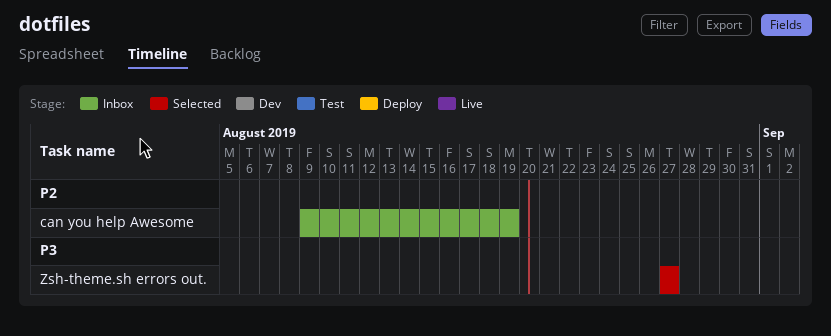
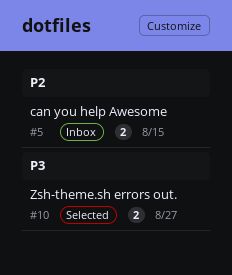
can you help Awesome, due: Aug 19 -> Aug 15

